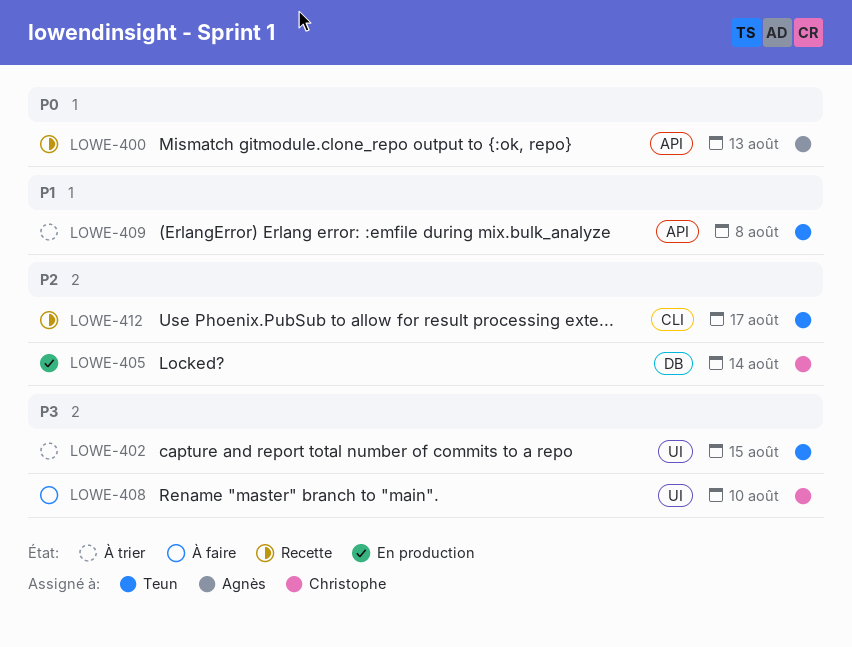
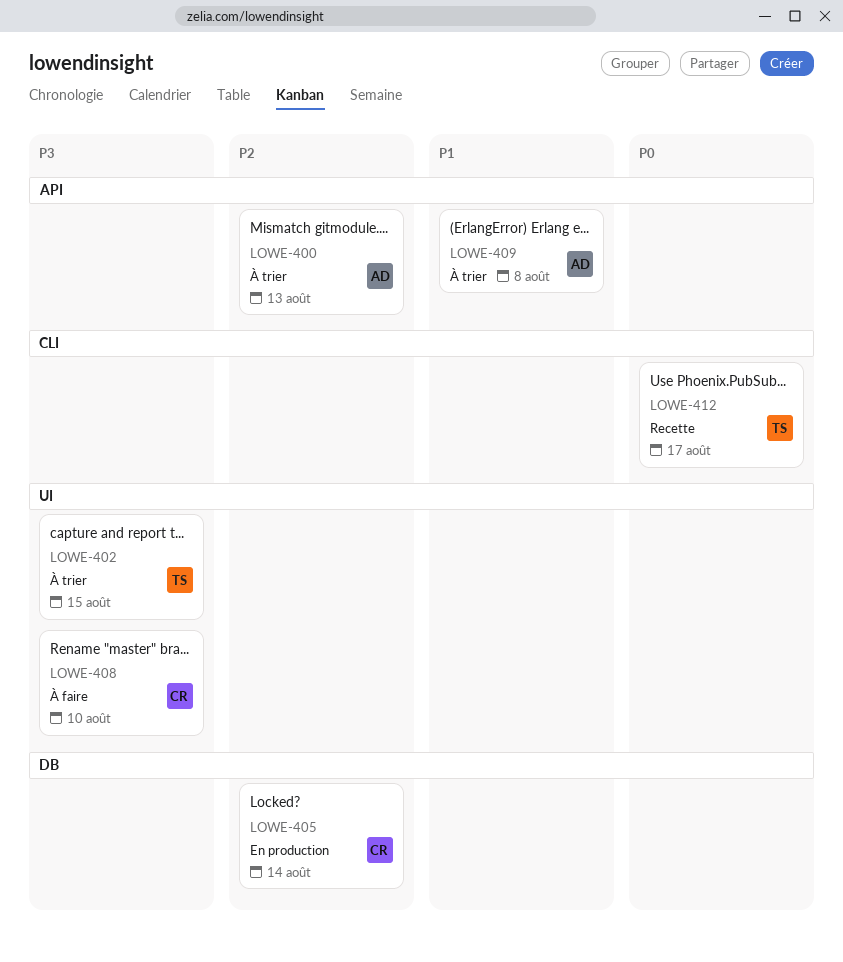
LOWE-400, status: Recette -> À trier
LOWE-400, priority: P0 -> P2
LOWE-409, owner: Teun -> Agnès
LOWE-412, priority: P2 -> P0

